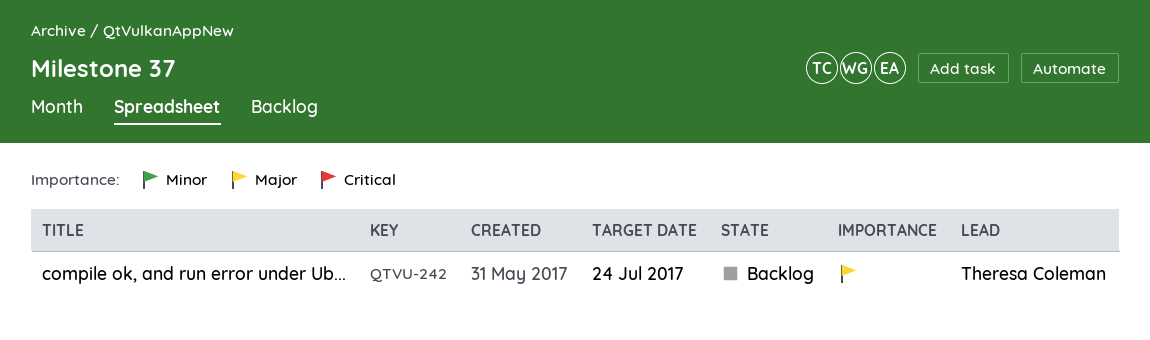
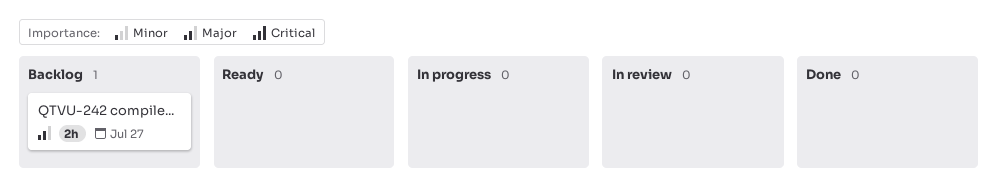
QTVU-242, due: Jul 24 -> Jul 27

